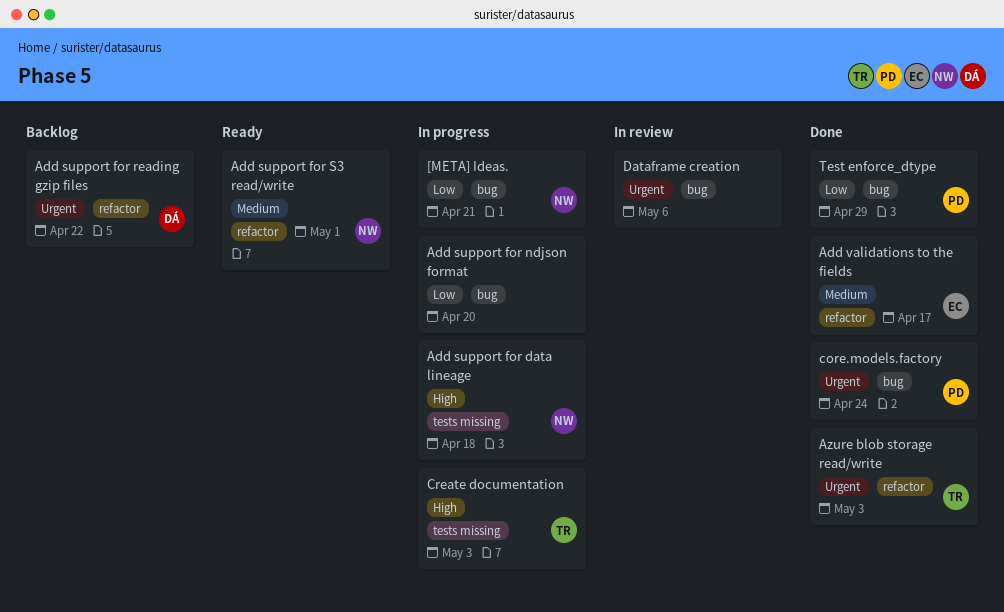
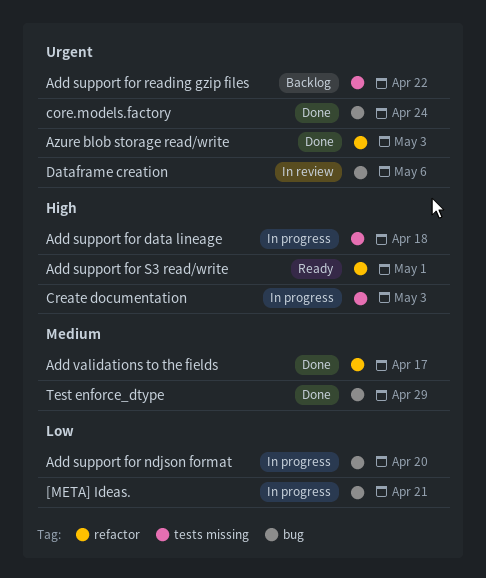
Add support for reading gzip files, label: refactor -> tests missing
Add support for S3 read/write, priority: Medium -> High
Test enforce_dtype, priority: Low -> Medium

